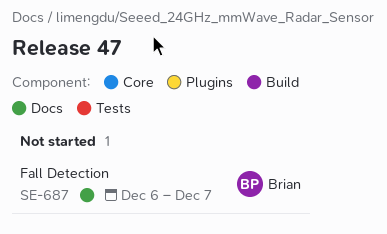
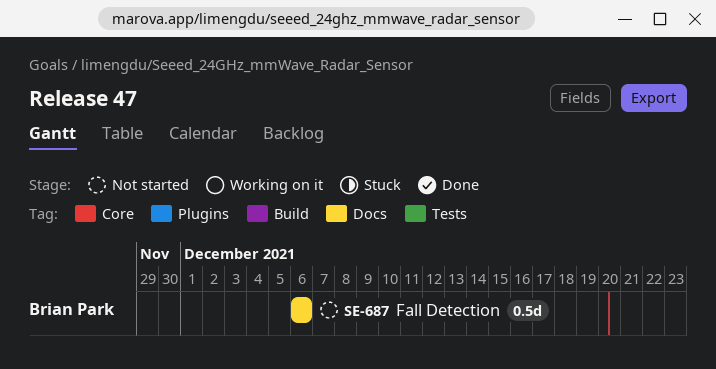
SE-687, due: Dec 7 -> Dec 6

